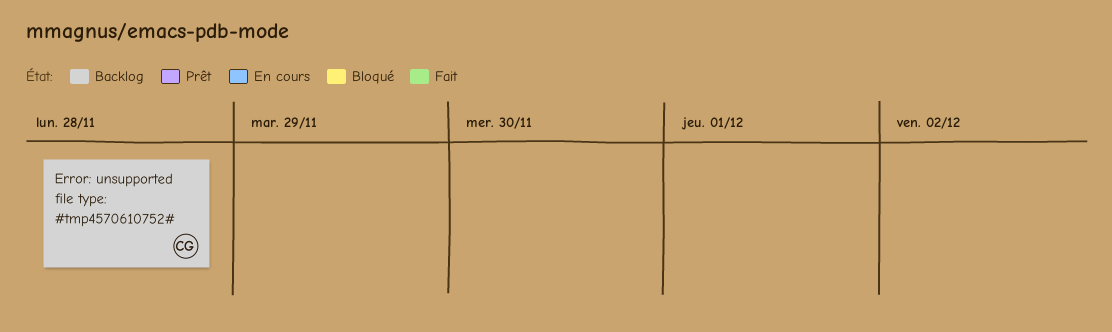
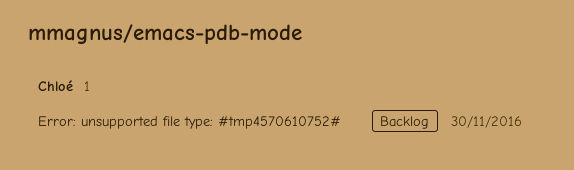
Error: unsupported file type: #tmp4570610752#, due: Nov 28 -> Nov 30

